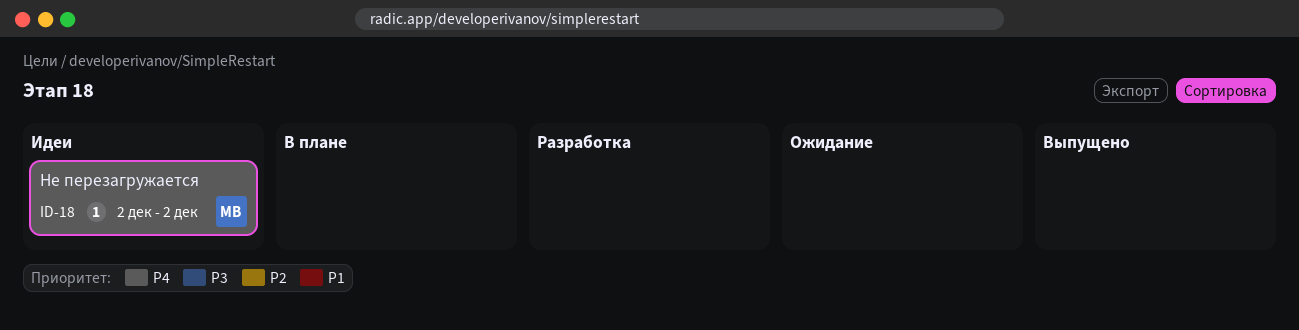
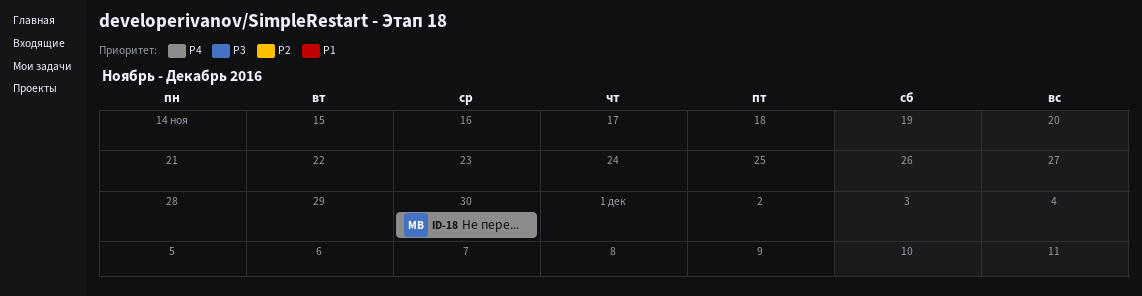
ID-18, start: Dec 2 -> Nov 30
ID-18, due: Dec 2 -> Nov 30

